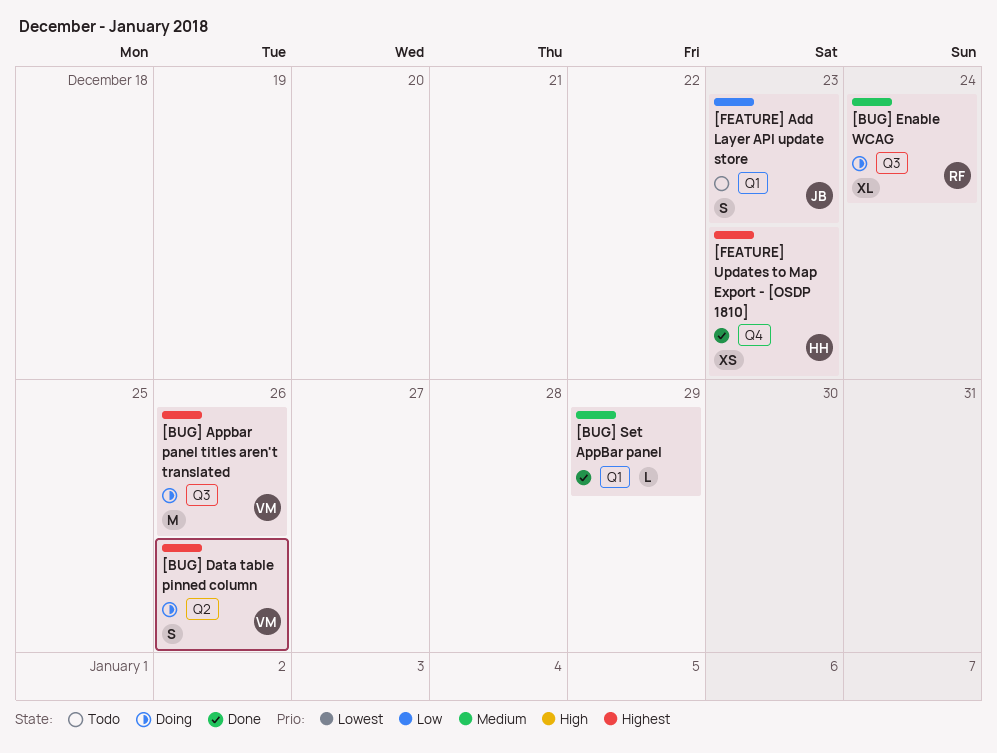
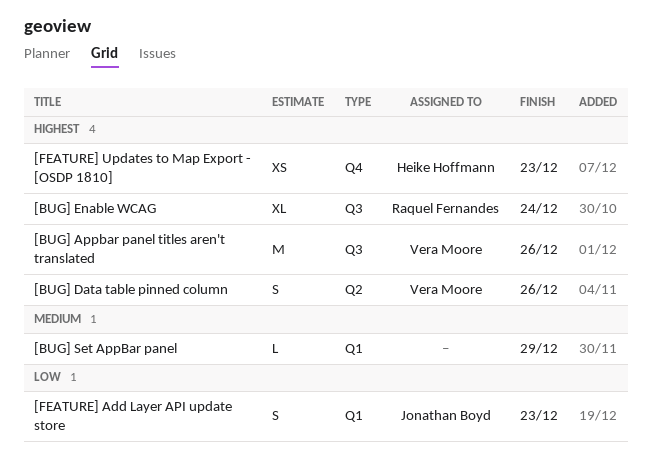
[BUG] Enable WCAG, priority: Medium -> Highest

